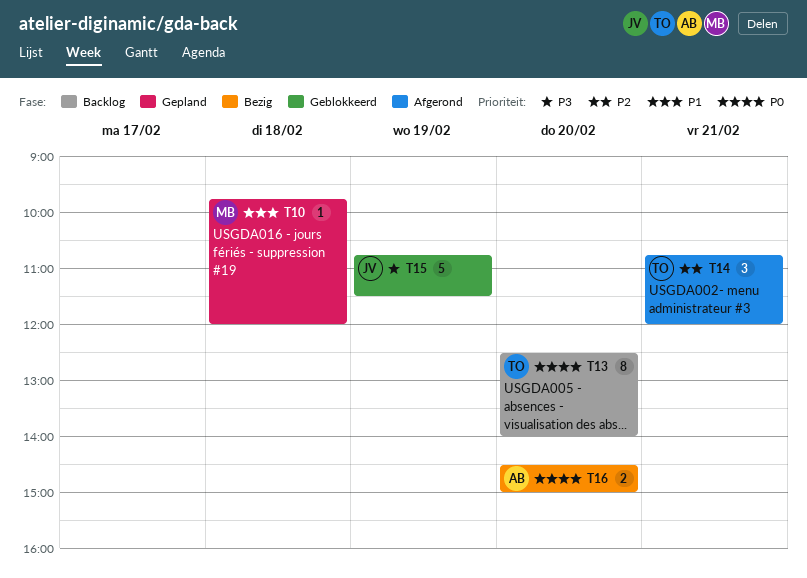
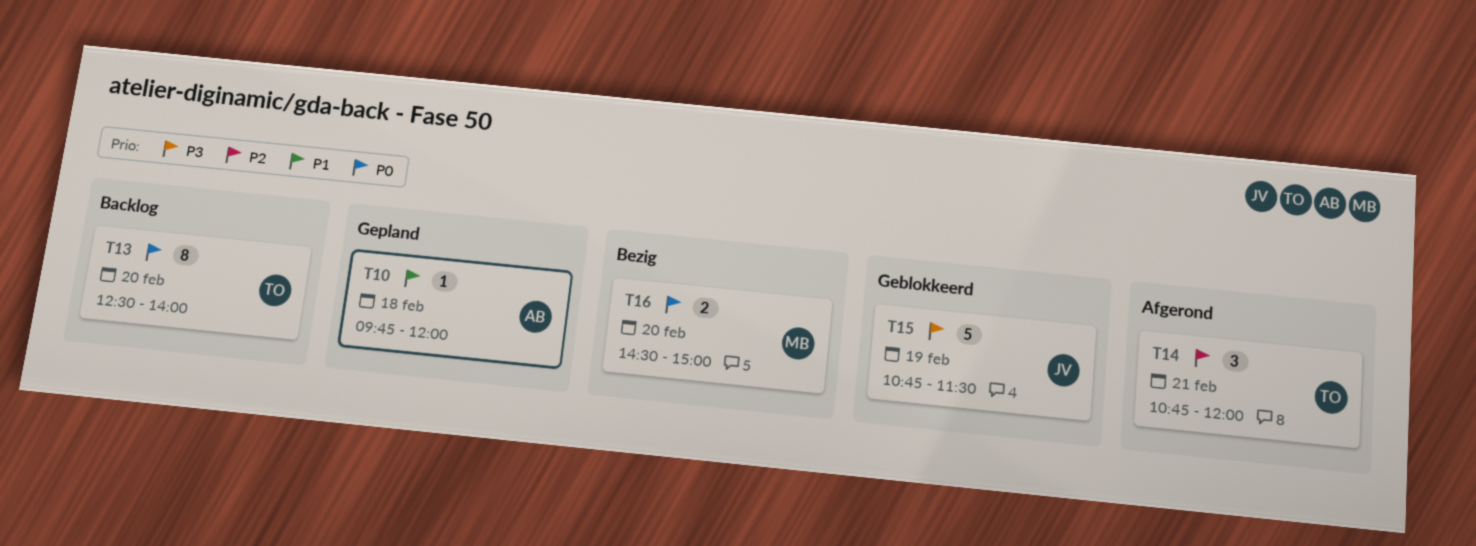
T10, owner: MB -> AB
T16, owner: AB -> MB

